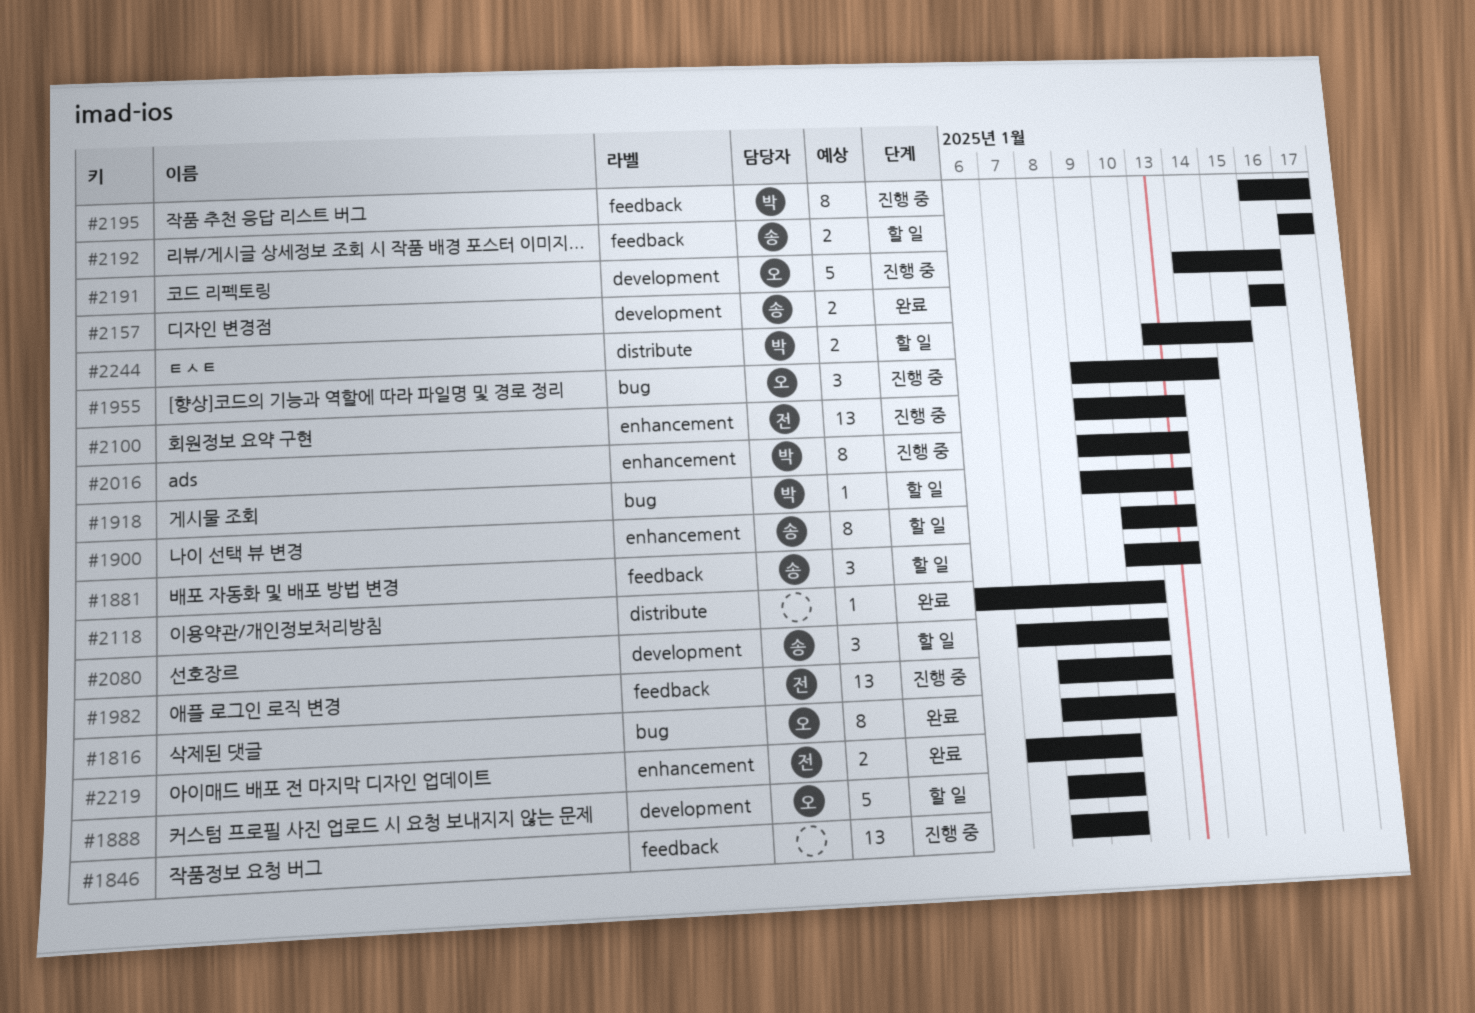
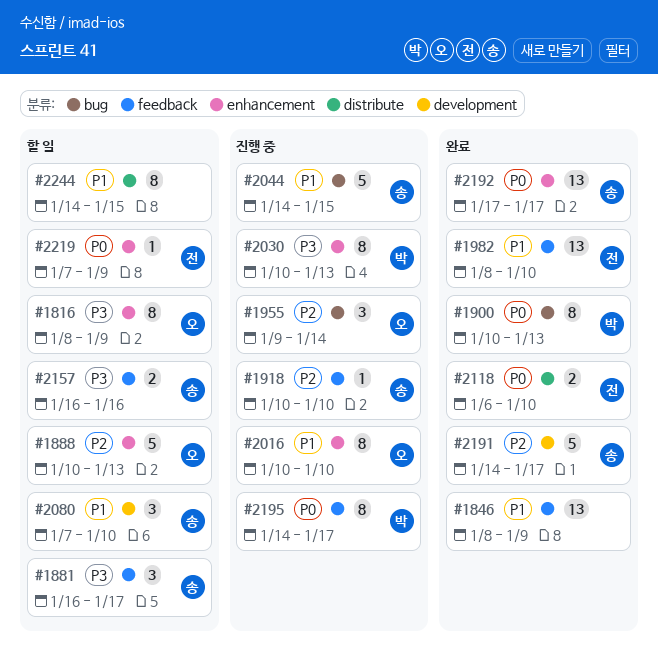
#1816, status: 완료 -> 할 일
#1816, label: bug -> enhancement
#1816, due: Jan 10 -> Jan 9
#1846, status: 진행 중 -> 완료
#1881, start: Jan 10 -> Jan 16
#1881, due: Jan 13 -> Jan 17
#1888, label: development -> enhancement
#1888, start: Jan 8 -> Jan 10
#1888, due: Jan 9 -> Jan 13
#1900, status: 할 일 -> 완료
#1900, owner: 송 -> 박
#1900, label: enhancement -> bug
#1918, status: 할 일 -> 진행 중
#1918, owner: 박 -> 송
#1918, label: bug -> feedback
#1918, start: Jan 9 -> Jan 10
#1918, due: Jan 13 -> Jan 10
#1982, status: 진행 중 -> 완료
#2016, owner: 박 -> 오
#2016, start: Jan 9 -> Jan 10
#2016, due: Jan 13 -> Jan 10
#2030: none -> present
#2044: none -> present
#2100: present -> none
#2118, owner: none -> 전
#2118, estimate: 1 -> 2
#2157, status: 완료 -> 할 일
#2157, label: development -> feedback
#2191, status: 진행 중 -> 완료
#2191, owner: 오 -> 송
#2191, due: Jan 16 -> Jan 17
#2192, status: 할 일 -> 완료
#2192, label: feedback -> enhancement
#2192, estimate: 2 -> 13
#2195, start: Jan 16 -> Jan 14
#2219, status: 완료 -> 할 일
#2219, estimate: 2 -> 1
#2244, owner: 박 -> none
#2244, estimate: 2 -> 8
#2244, start: Jan 13 -> Jan 14

